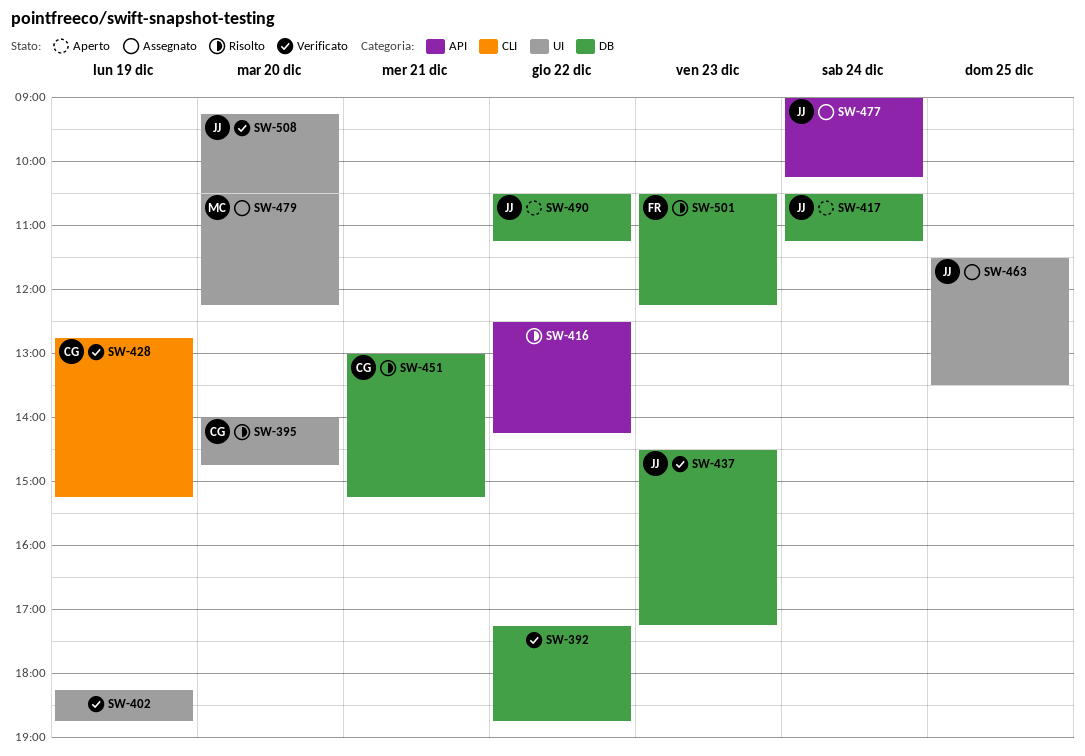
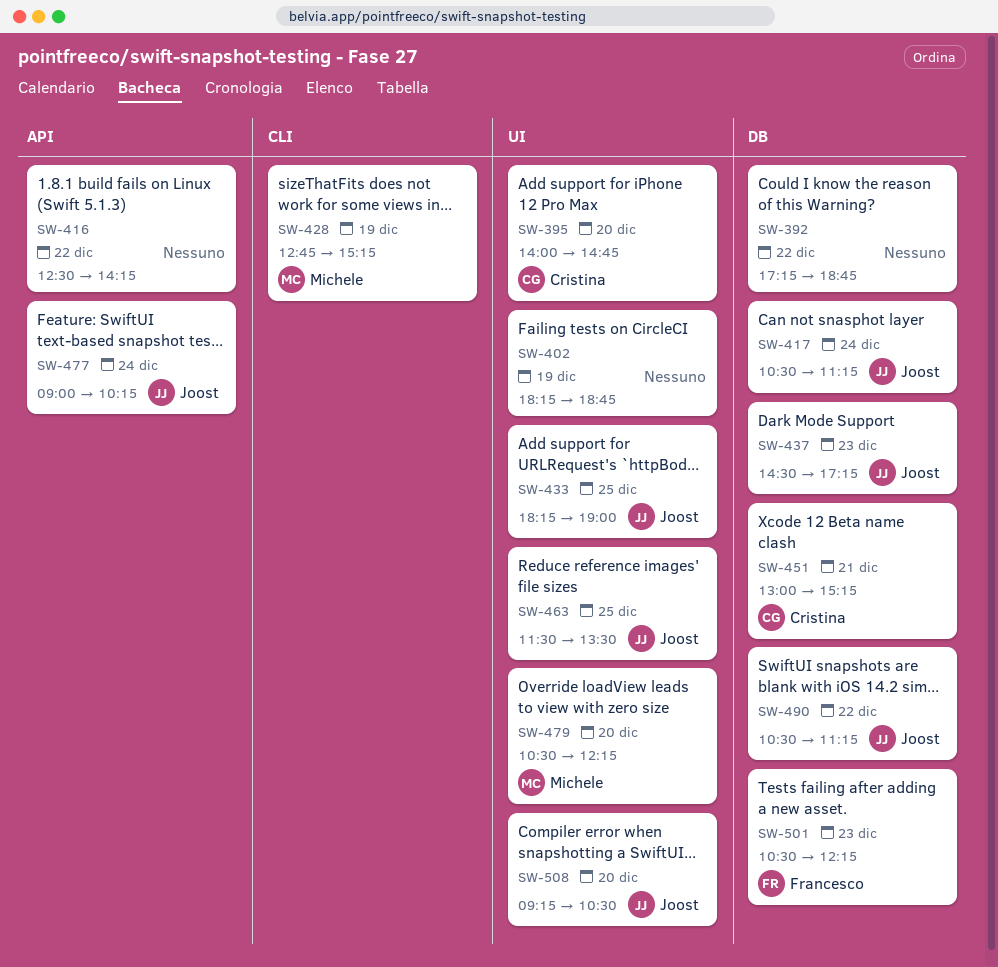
SW-428, owner: Cristina -> Michele
SW-433: none -> present

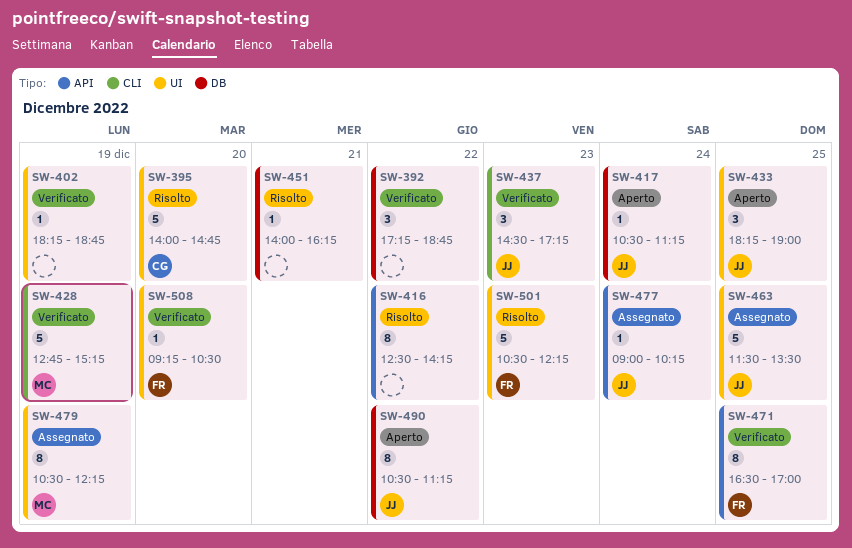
SW-437, label: DB -> CLI
SW-451, owner: Cristina -> none
SW-451, begins: 13:00 -> 14:00
SW-451, ends: 15:15 -> 16:15
SW-471: none -> present
SW-479, day: Dec 20 -> Dec 19
SW-501, label: DB -> UI
SW-508, owner: Joost -> Francesco

